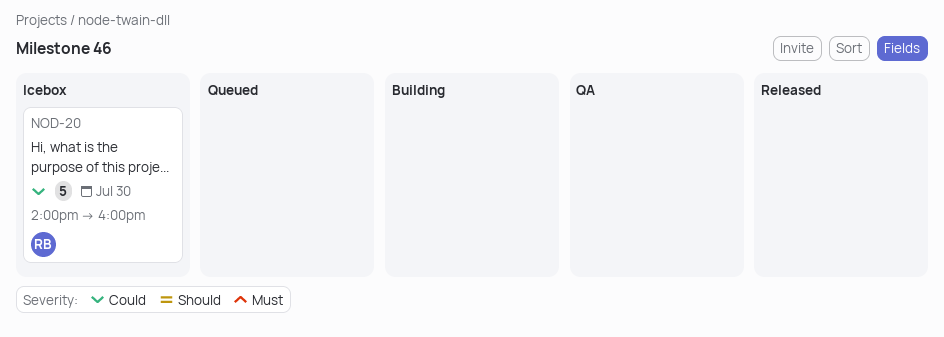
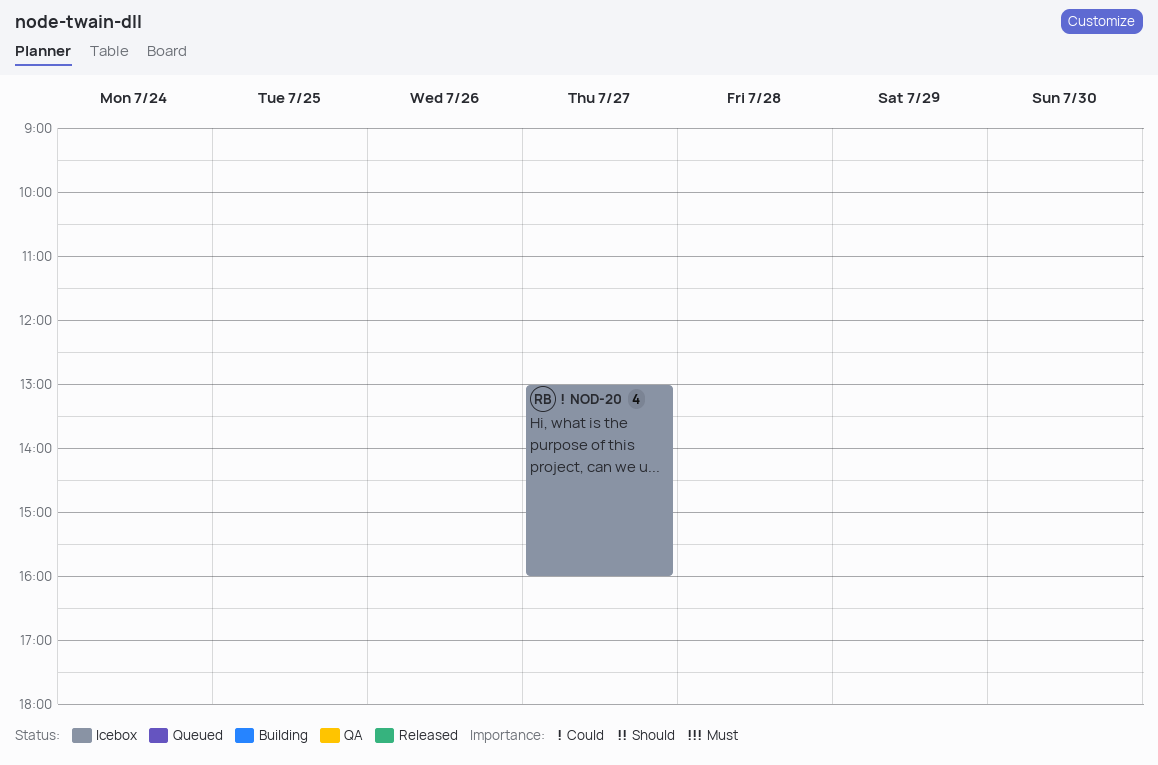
NOD-20, estimate: 5 -> 4
NOD-20, day: Jul 30 -> Jul 27
NOD-20, begins: 14:00 -> 13:00

